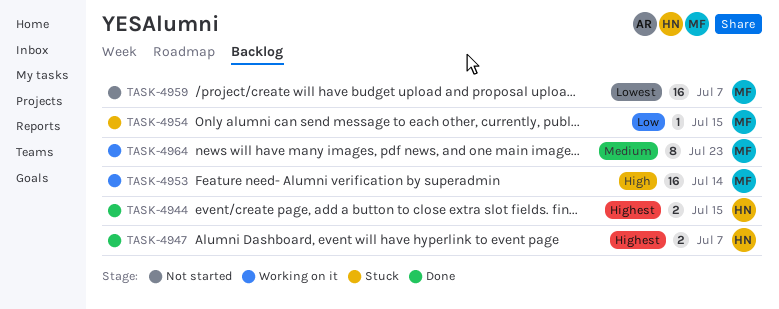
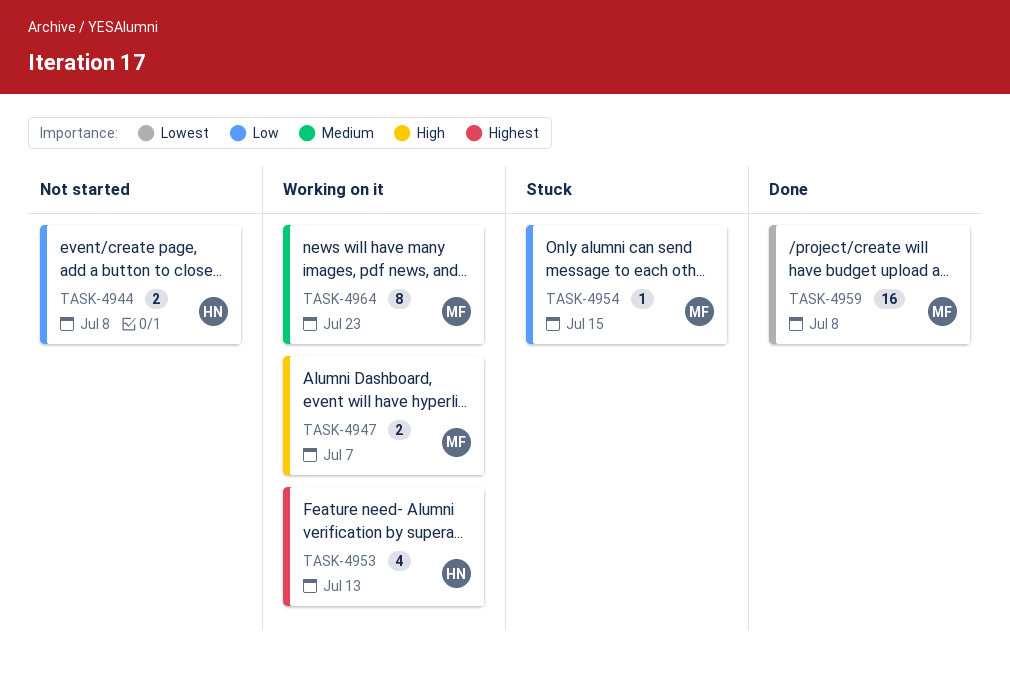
TASK-4944, status: Done -> Not started
TASK-4944, priority: Highest -> Low
TASK-4944, due: Jul 15 -> Jul 8
TASK-4947, status: Done -> Working on it
TASK-4947, owner: HN -> MF
TASK-4947, priority: Highest -> High
TASK-4953, owner: MF -> HN
TASK-4953, priority: High -> Highest
TASK-4953, estimate: 16 -> 4
TASK-4953, due: Jul 14 -> Jul 13
TASK-4959, status: Not started -> Done
TASK-4959, due: Jul 7 -> Jul 8

